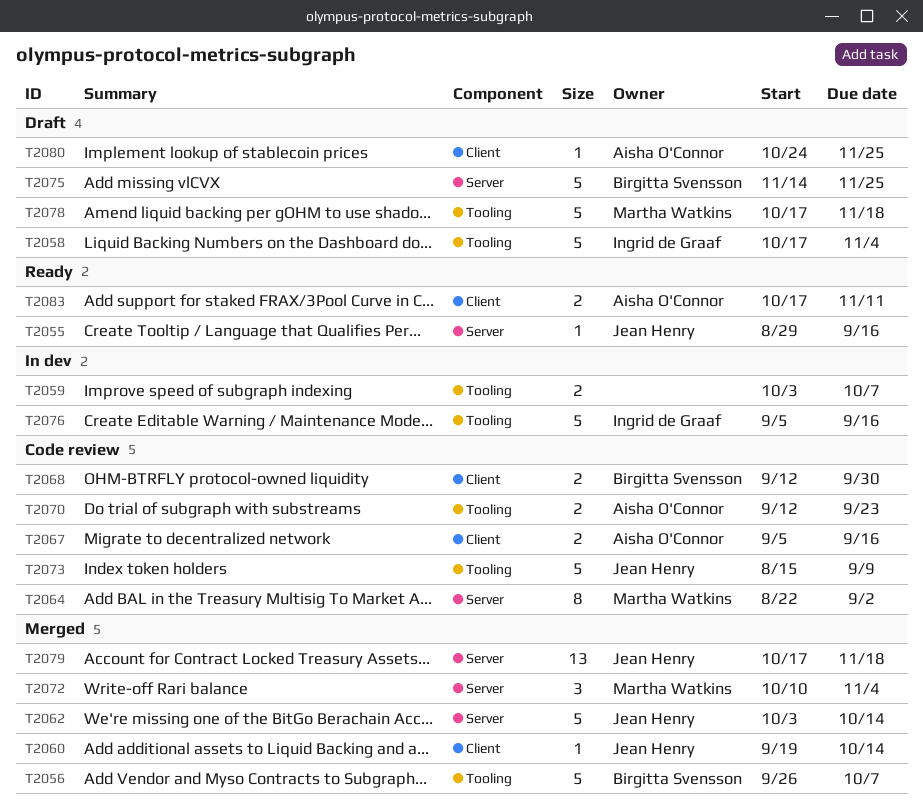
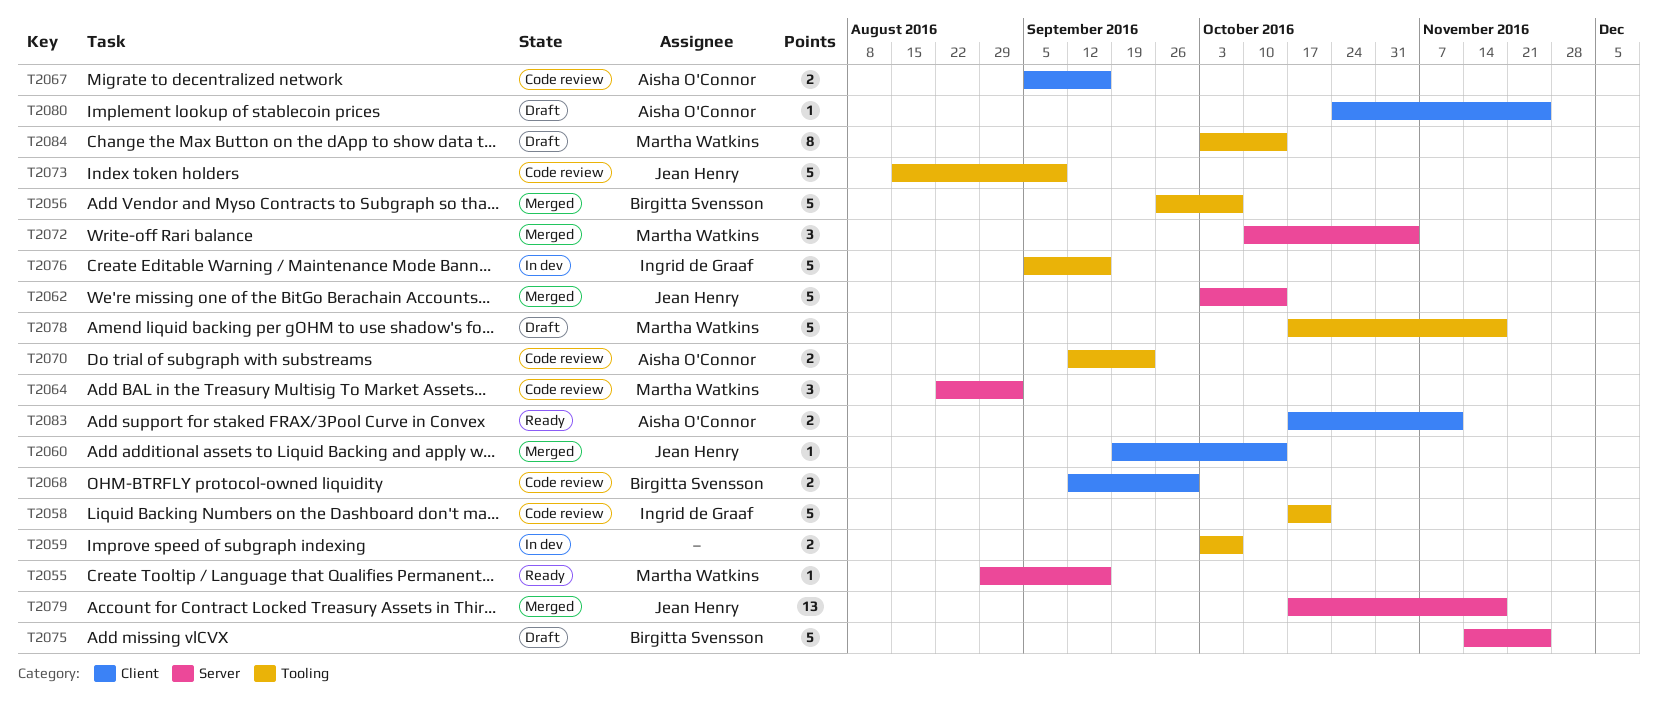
T2055, owner: Jean Henry -> Martha Watkins
T2058, status: Draft -> Code review
T2058, due: Nov 4 -> Oct 21
T2064, estimate: 8 -> 3
T2084: none -> present

